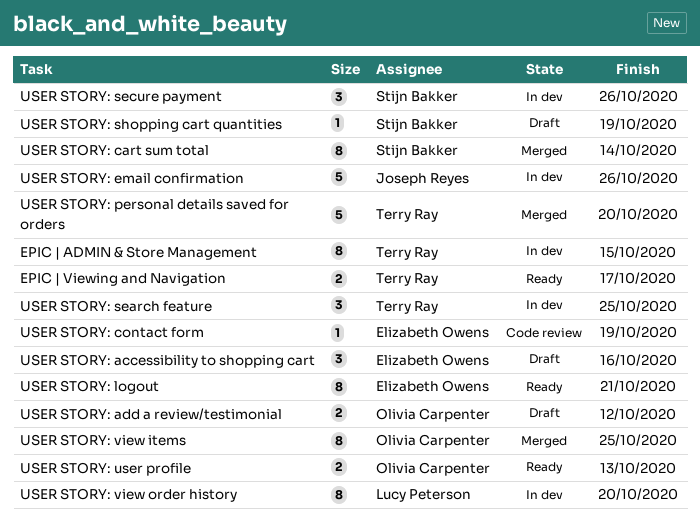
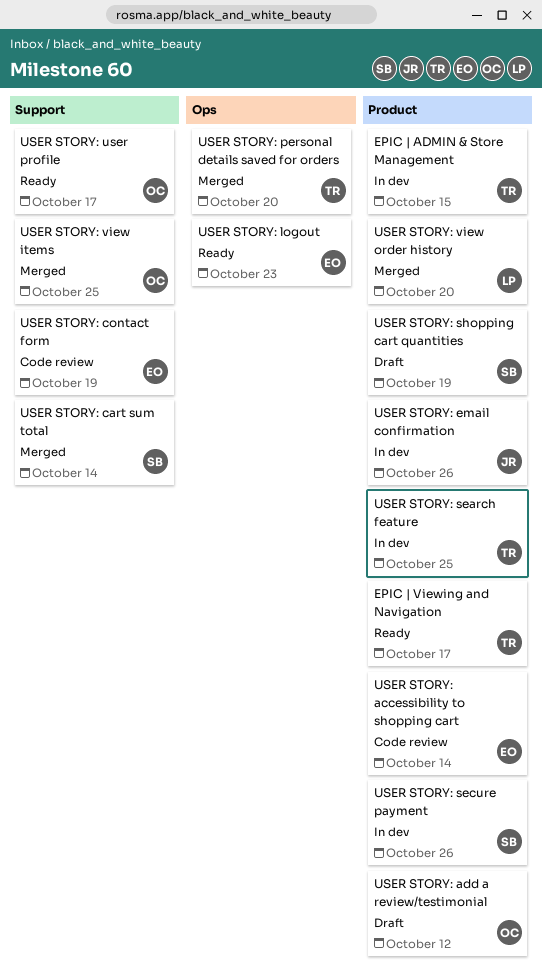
USER STORY: accessibility to shopping cart, status: Draft -> Code review
USER STORY: accessibility to shopping cart, due: Oct 16 -> Oct 14
USER STORY: logout, due: Oct 21 -> Oct 23
USER STORY: user profile, due: Oct 13 -> Oct 17
USER STORY: view order history, status: In dev -> Merged

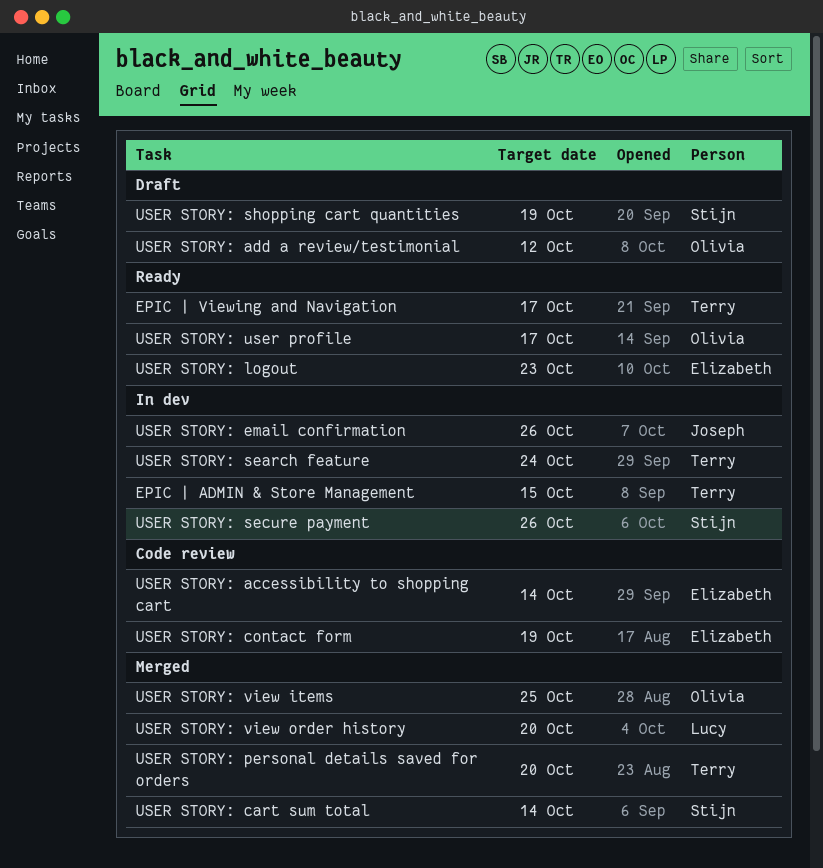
USER STORY: search feature, due: Oct 25 -> Oct 24

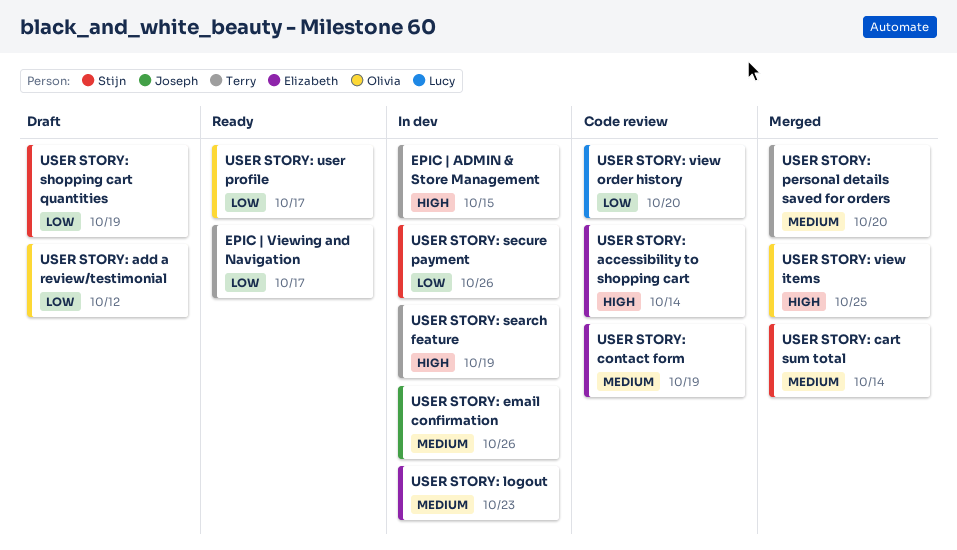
USER STORY: logout, status: Ready -> In dev
USER STORY: search feature, due: Oct 24 -> Oct 19
USER STORY: view order history, status: Merged -> Code review

